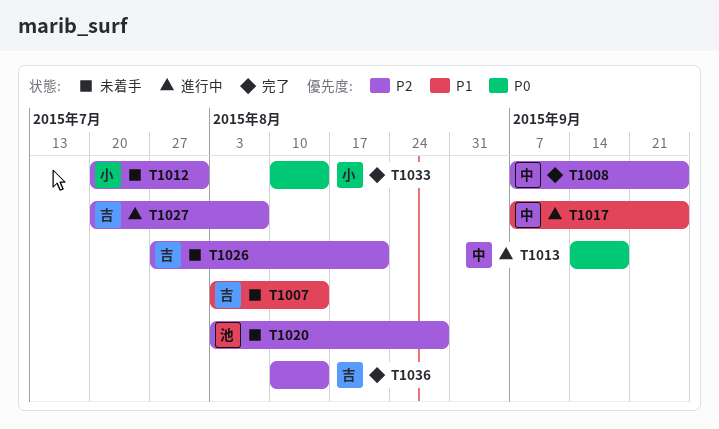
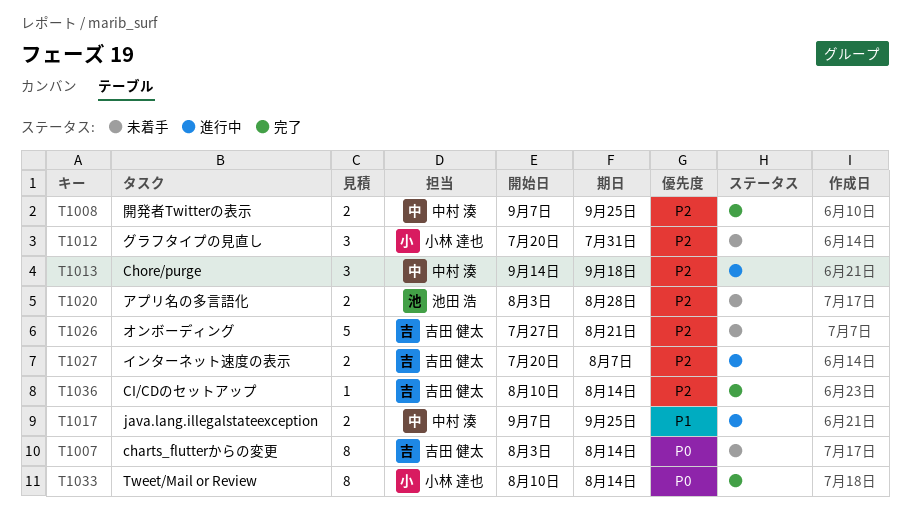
T1007, priority: P1 -> P0
T1013, priority: P0 -> P2

